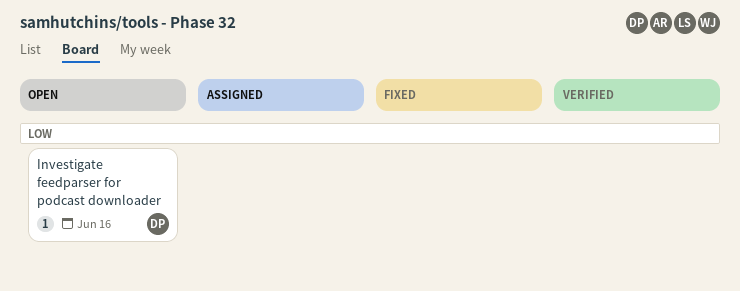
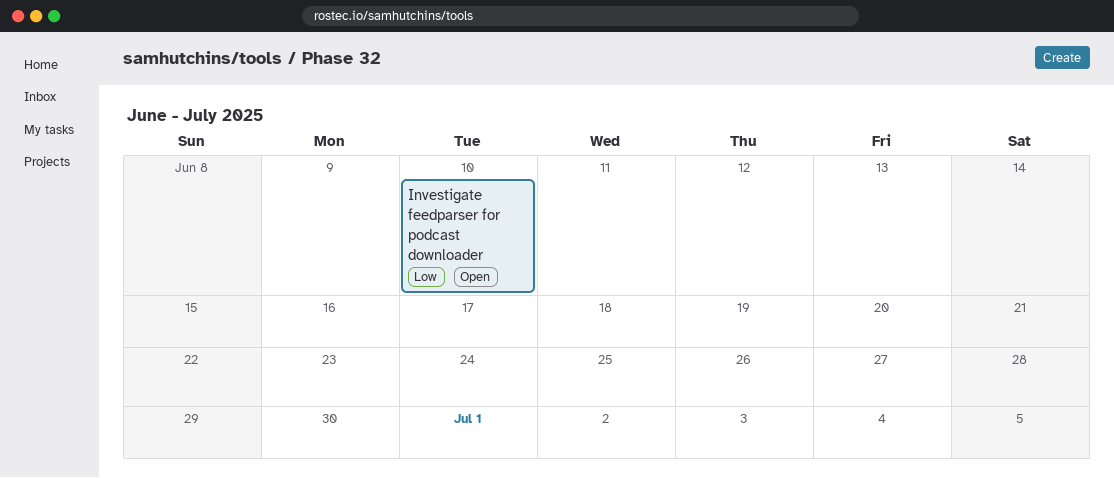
Investigate feedparser for podcast downloader, due: Jun 16 -> Jun 10

